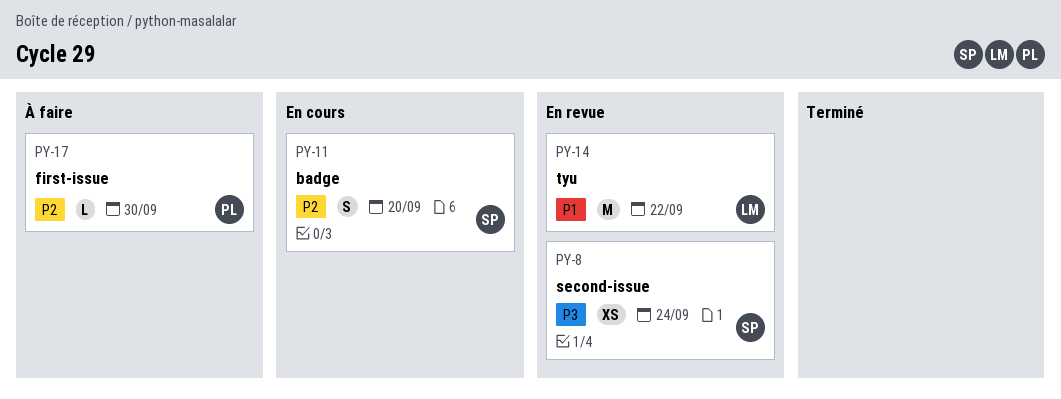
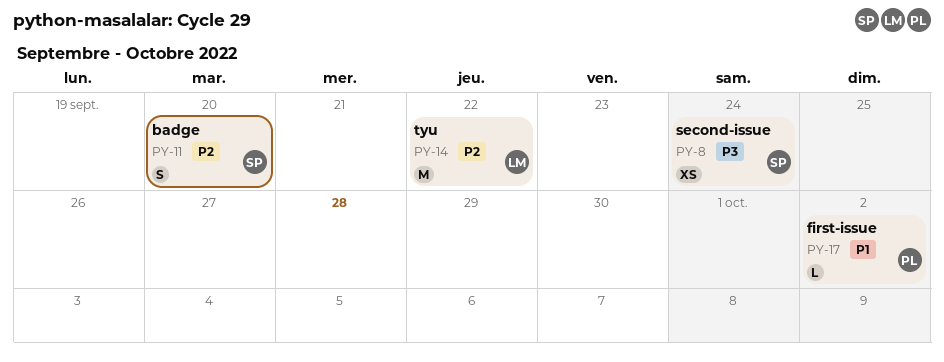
PY-14, priority: P1 -> P2
PY-17, priority: P2 -> P1
PY-17, due: Sep 30 -> Oct 2

